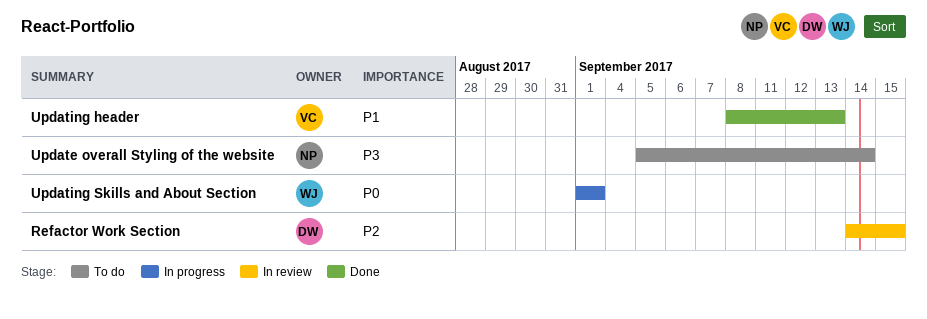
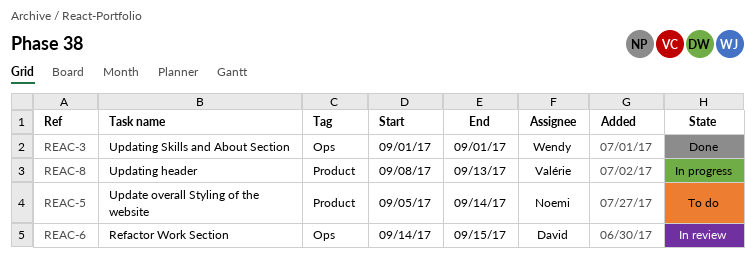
Updating header, status: Done -> In progress
Updating Skills and About Section, status: In progress -> Done

